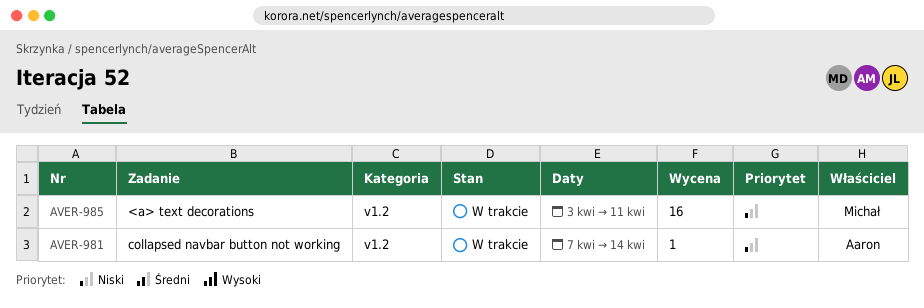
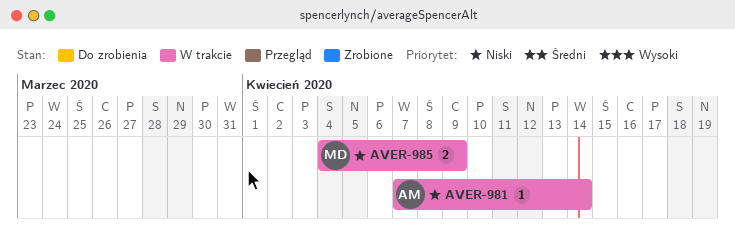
AVER-985, estimate: 16 -> 2
AVER-985, start: Apr 3 -> Apr 4
AVER-985, due: Apr 11 -> Apr 9

